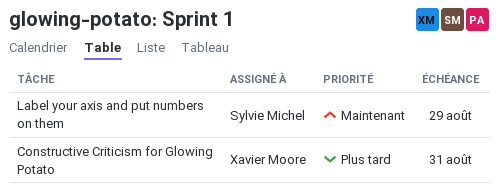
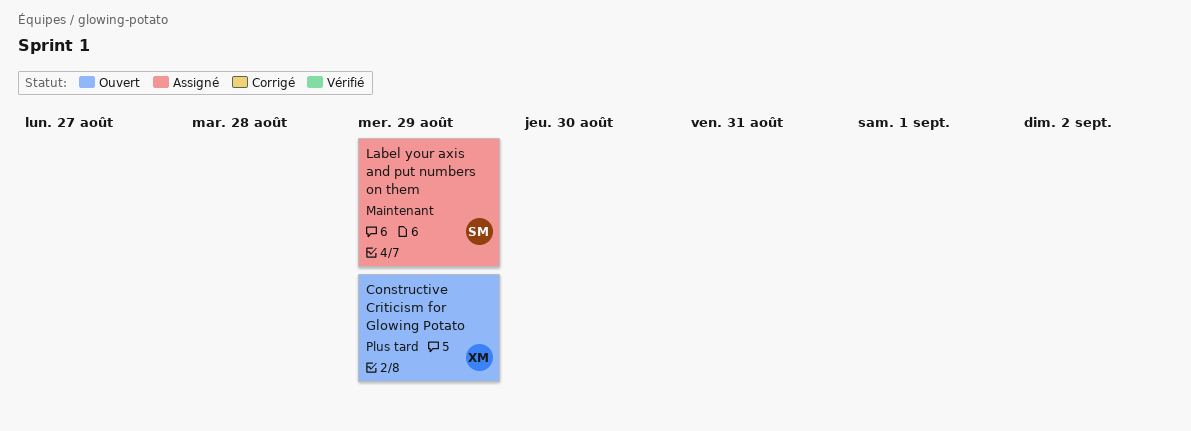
Constructive Criticism for Glowing Potato, due: Aug 31 -> Aug 29

